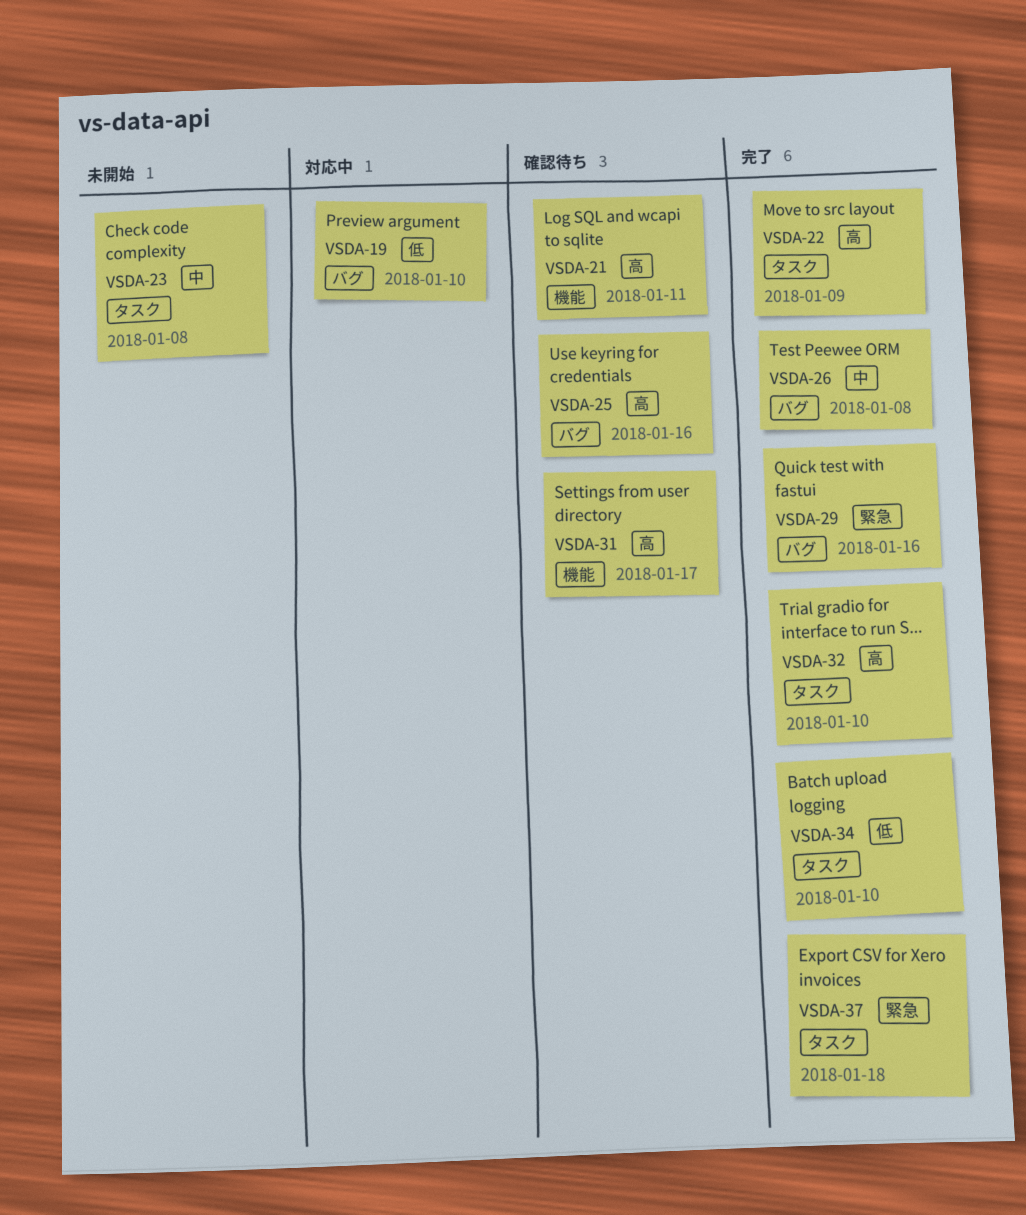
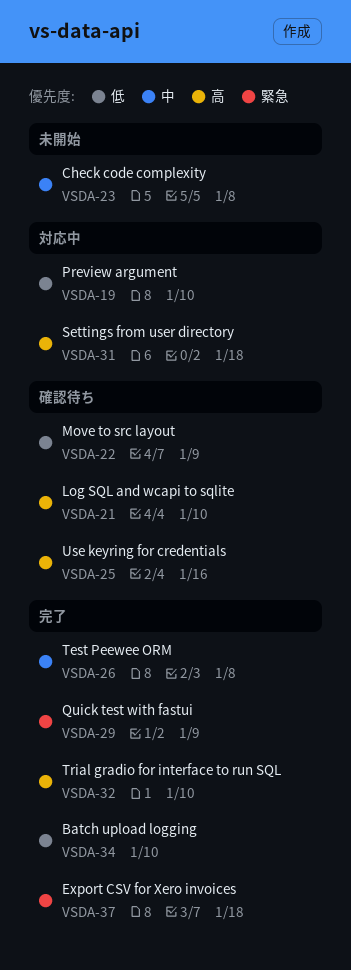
VSDA-21, due: Jan 11 -> Jan 10
VSDA-22, status: 完了 -> 確認待ち
VSDA-22, priority: 高 -> 低
VSDA-29, due: Jan 16 -> Jan 9
VSDA-31, status: 確認待ち -> 対応中
VSDA-31, due: Jan 17 -> Jan 18

